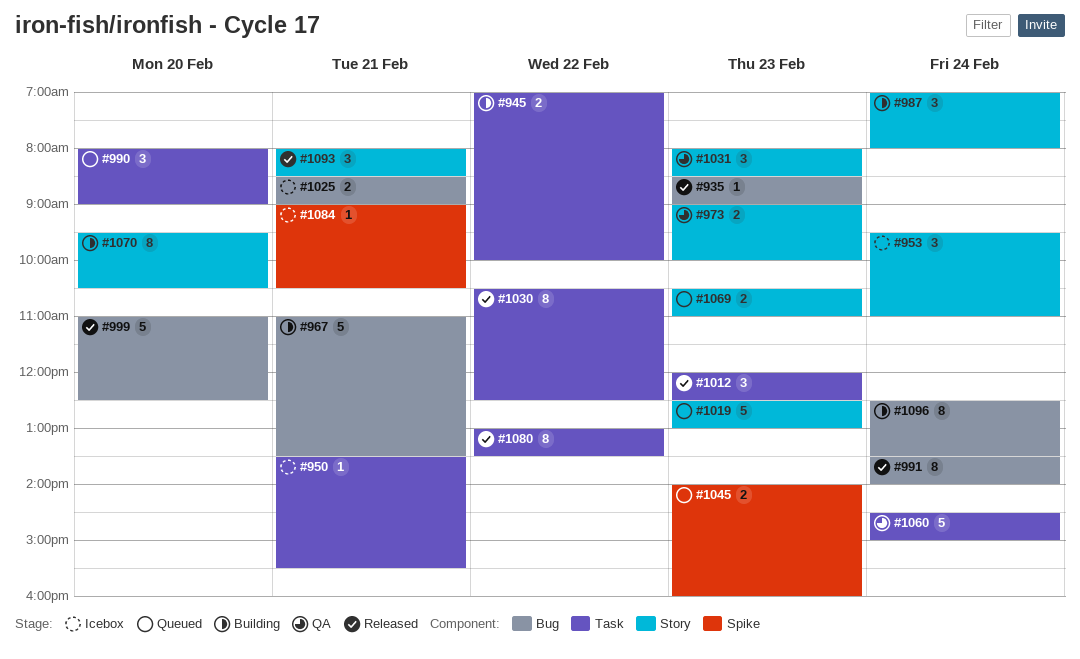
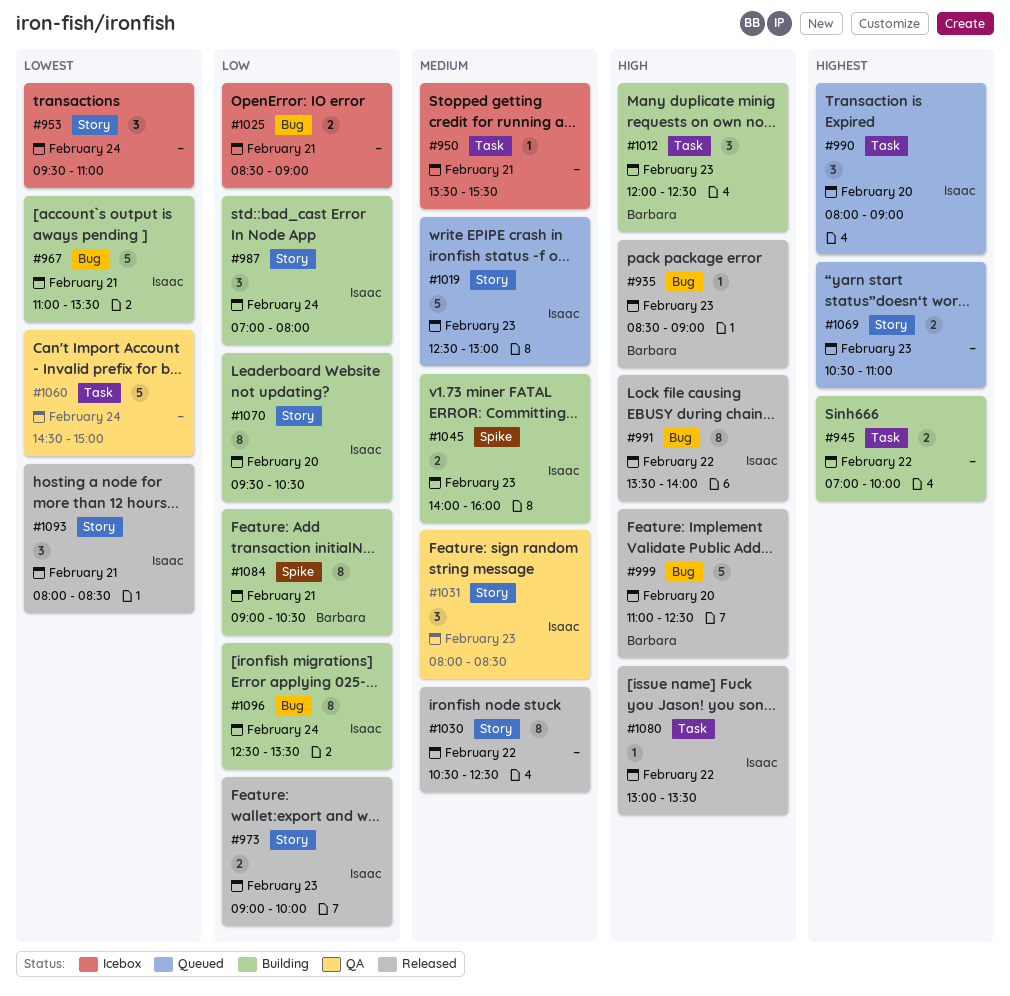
#973, status: QA -> Released
#991, day: Feb 24 -> Feb 22
#1012, status: Released -> Building
#1030, label: Task -> Story
#1045, status: Queued -> Building
#1080, estimate: 8 -> 1
#1084, status: Icebox -> Building
#1084, estimate: 1 -> 8

